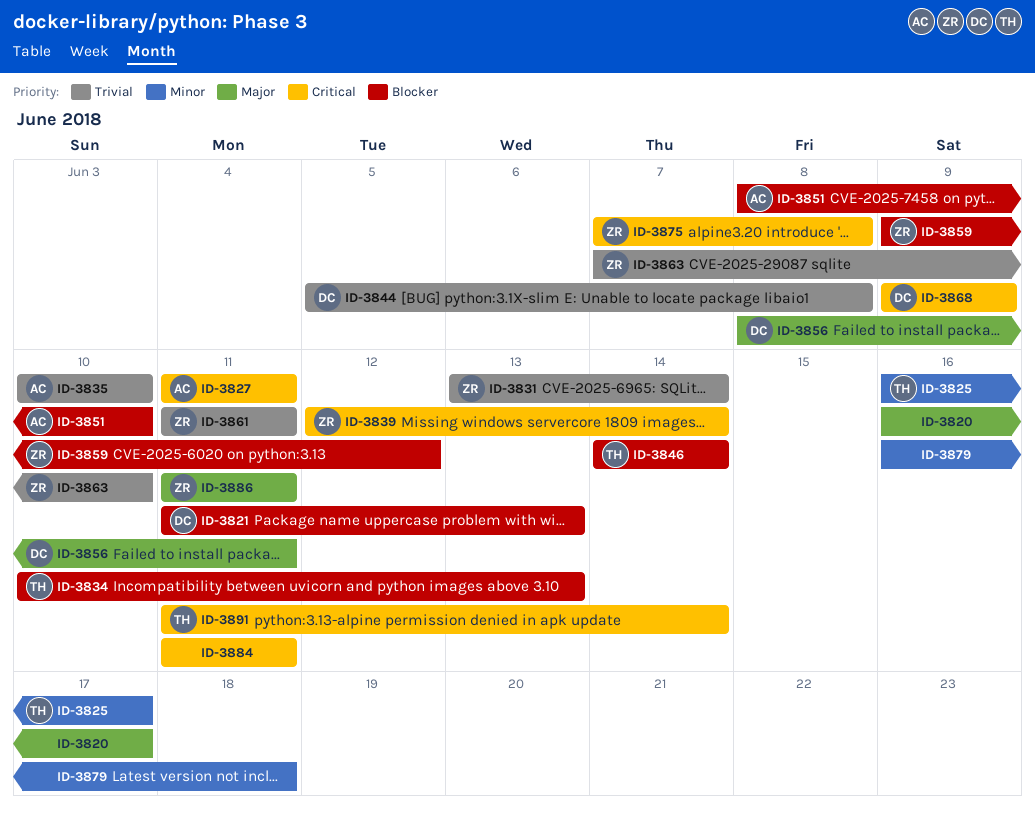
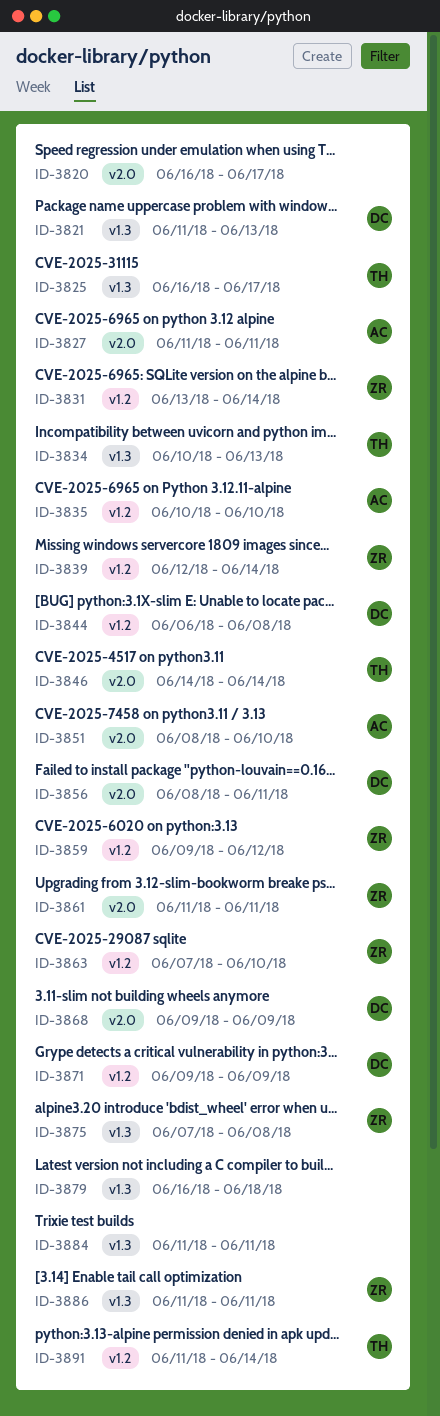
ID-3844, start: Jun 5 -> Jun 6
ID-3871: none -> present

